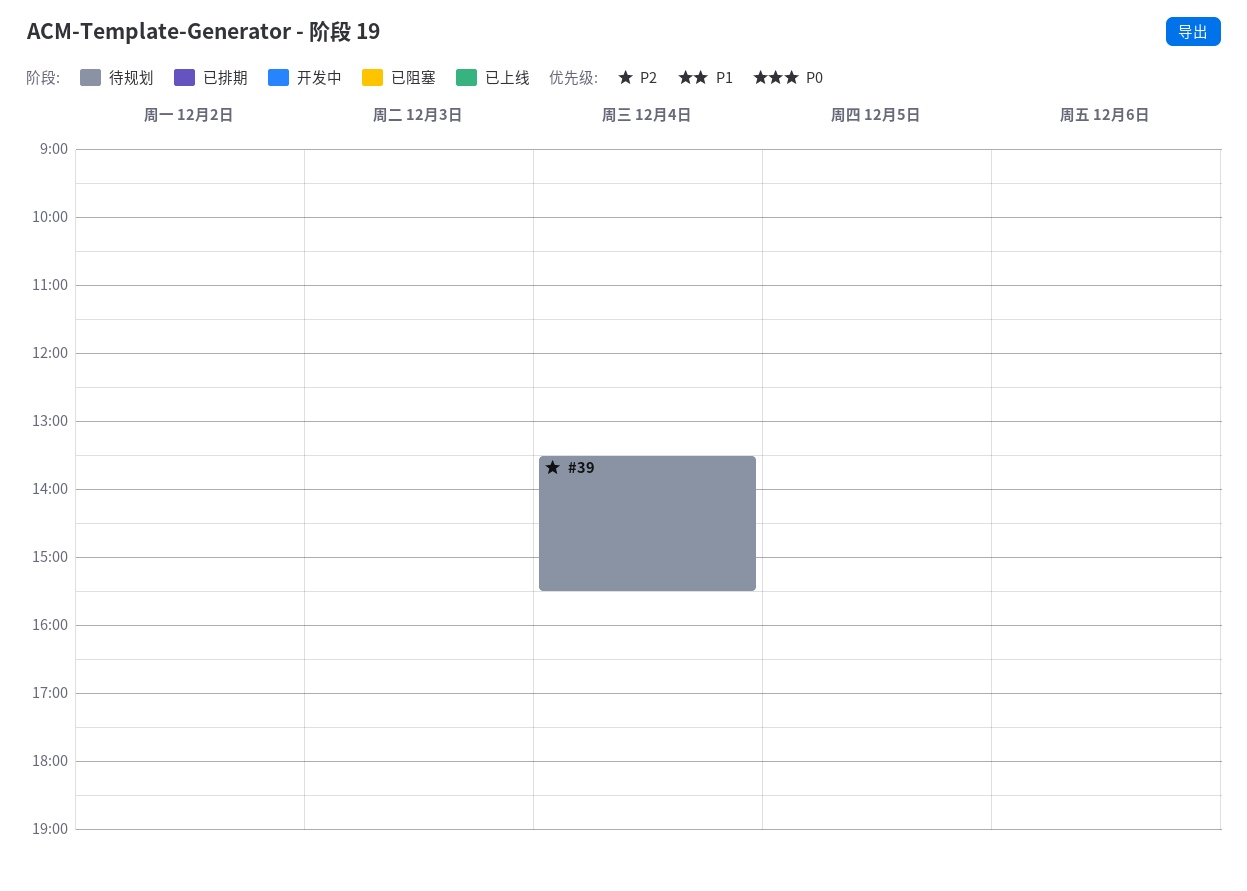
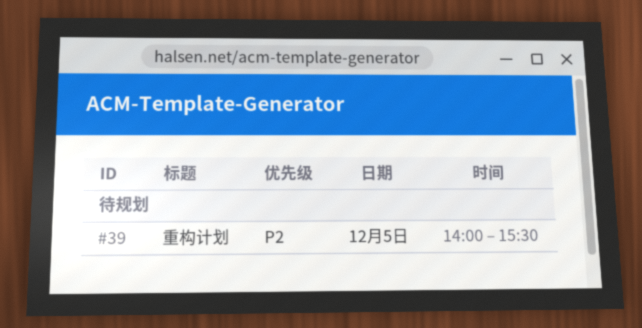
#39, day: Dec 4 -> Dec 5
#39, begins: 13:30 -> 14:00

